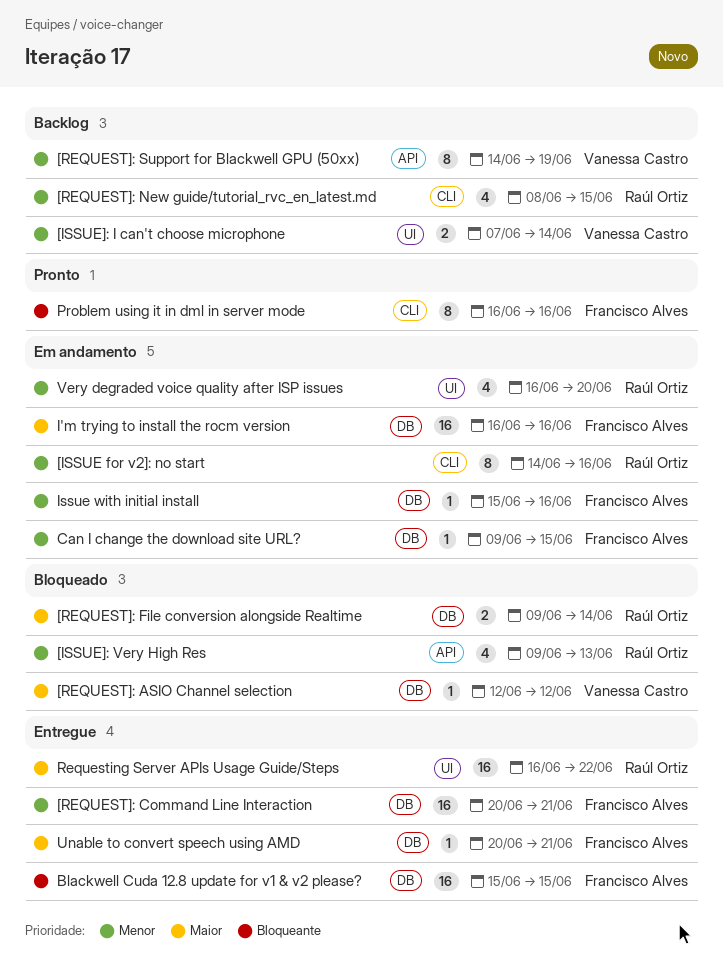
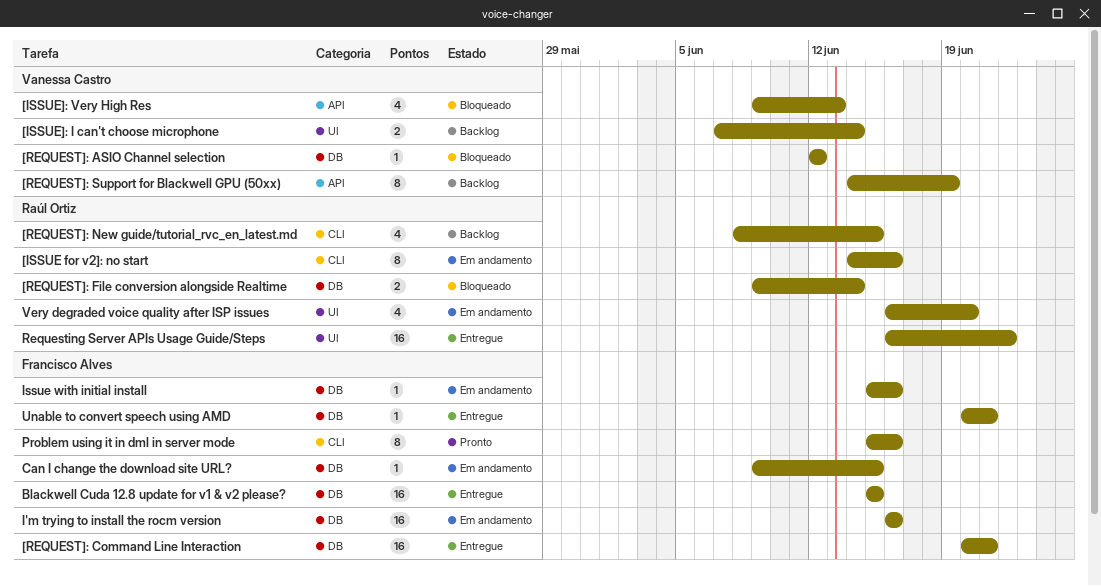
[ISSUE]: Very High Res, owner: Raúl Ortiz -> Vanessa Castro
Problem using it in dml in server mode, start: Jun 16 -> Jun 15

